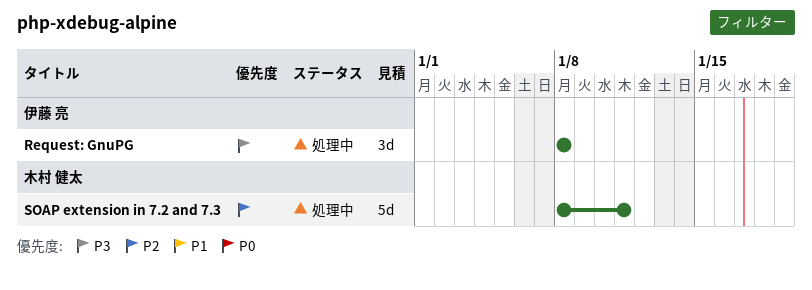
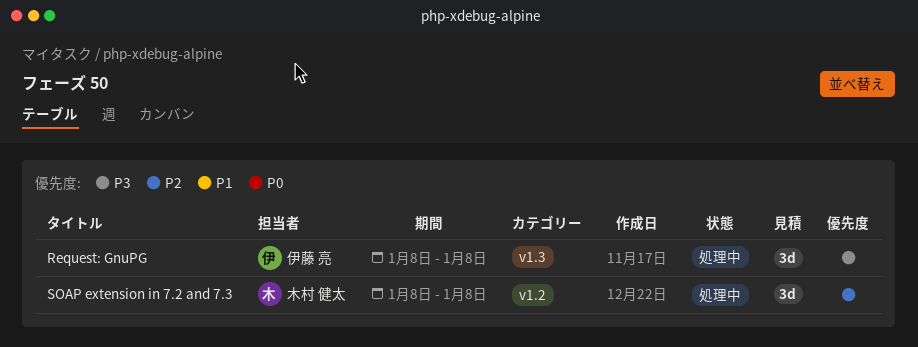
SOAP extension in 7.2 and 7.3, estimate: 5d -> 3d
SOAP extension in 7.2 and 7.3, due: Jan 11 -> Jan 8

